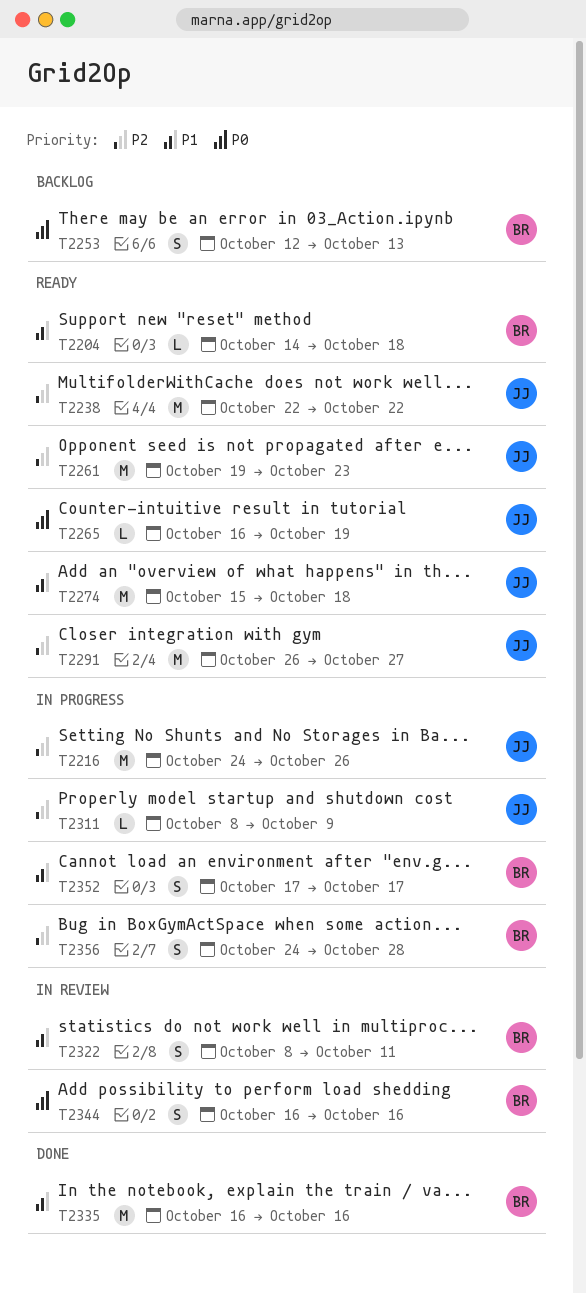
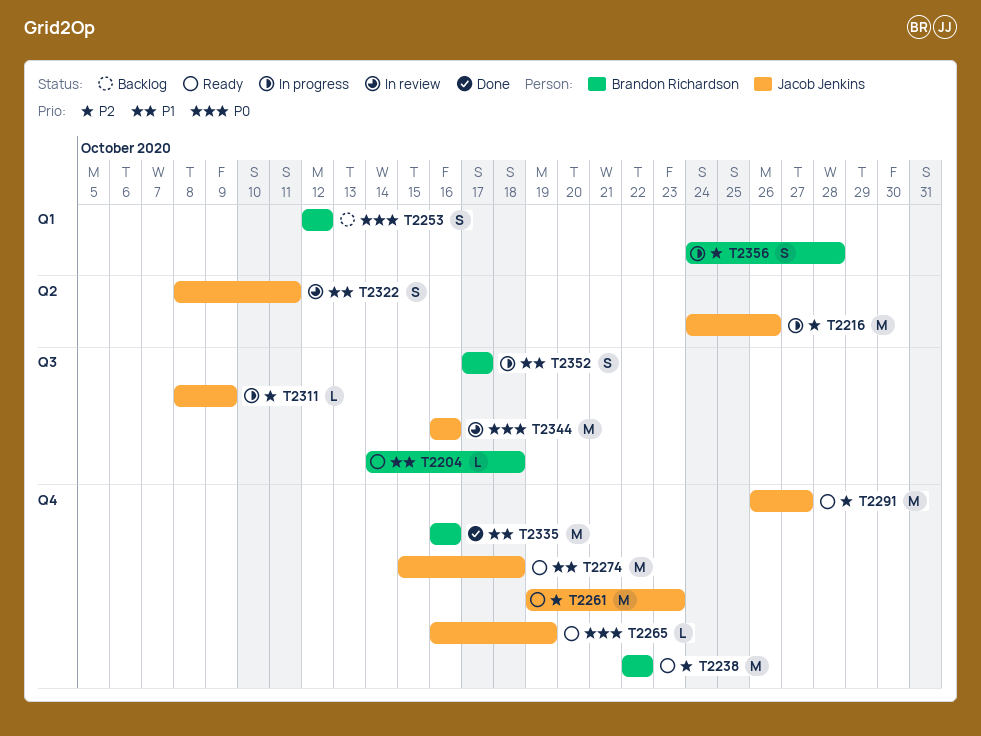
T2238, owner: Jacob Jenkins -> Brandon Richardson
T2253, due: Oct 13 -> Oct 12
T2322, owner: Brandon Richardson -> Jacob Jenkins
T2344, owner: Brandon Richardson -> Jacob Jenkins
T2344, estimate: S -> M

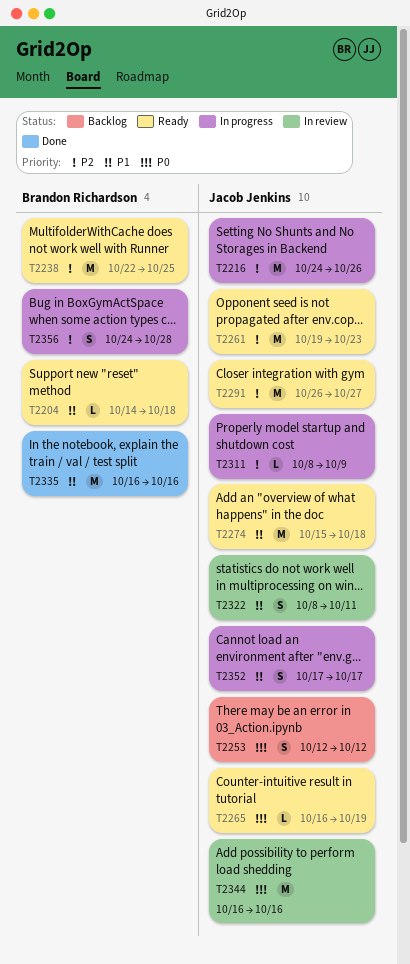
T2238, due: Oct 22 -> Oct 25
T2253, owner: Brandon Richardson -> Jacob Jenkins
T2352, owner: Brandon Richardson -> Jacob Jenkins

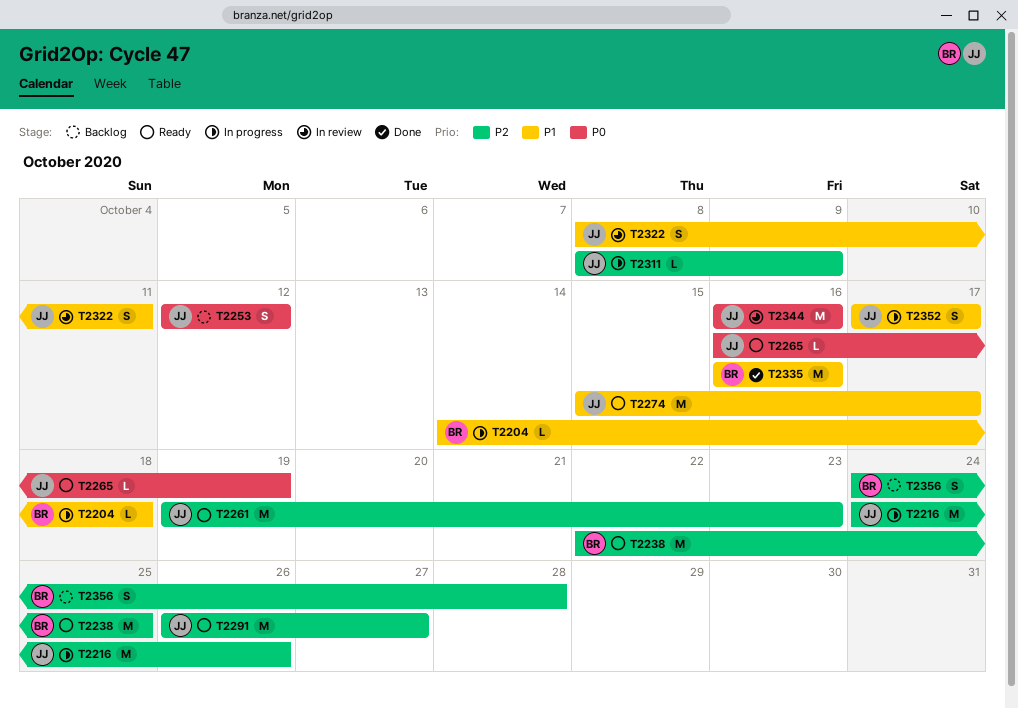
T2204, status: Ready -> In progress
T2274, due: Oct 18 -> Oct 17
T2356, status: In progress -> Backlog

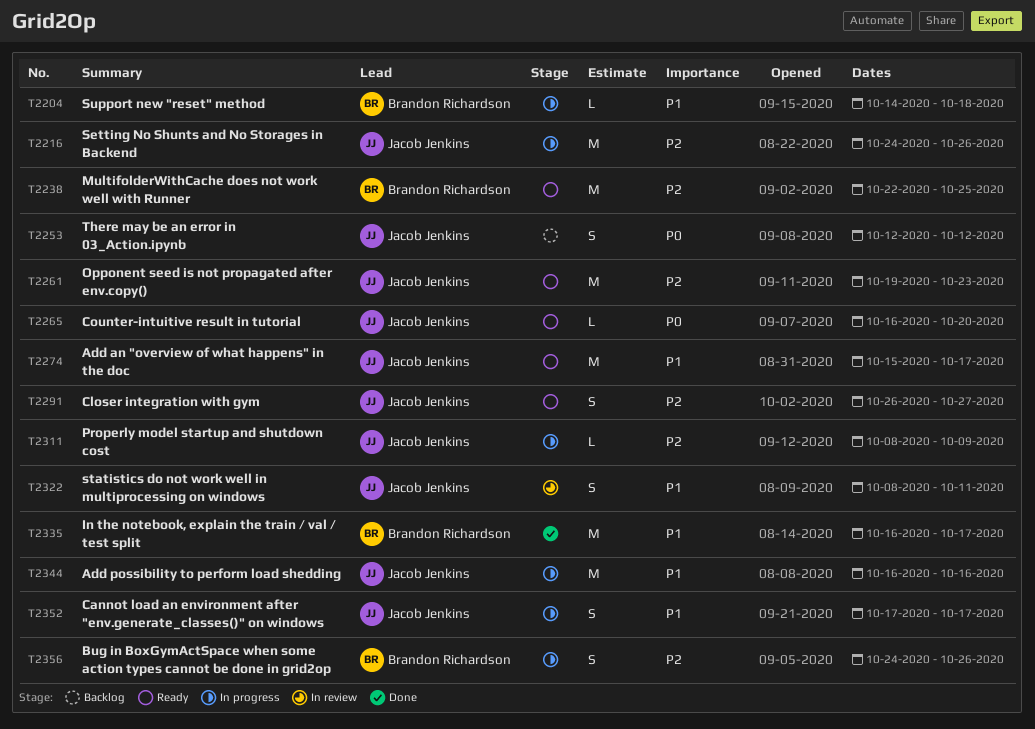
T2265, due: Oct 19 -> Oct 20
T2291, estimate: M -> S
T2335, due: Oct 16 -> Oct 17
T2344, status: In review -> In progress
T2344, priority: P0 -> P1
T2356, status: Backlog -> In progress
T2356, due: Oct 28 -> Oct 26

